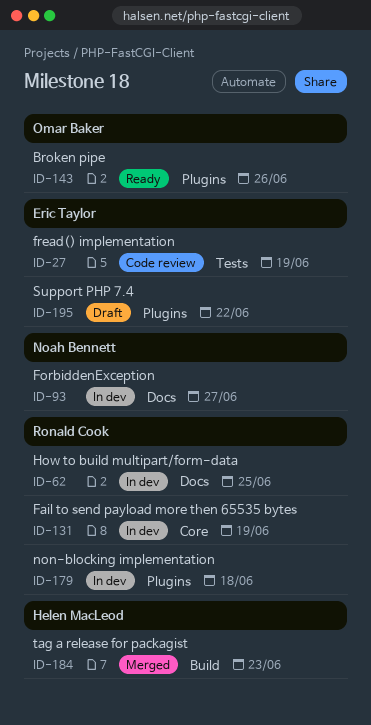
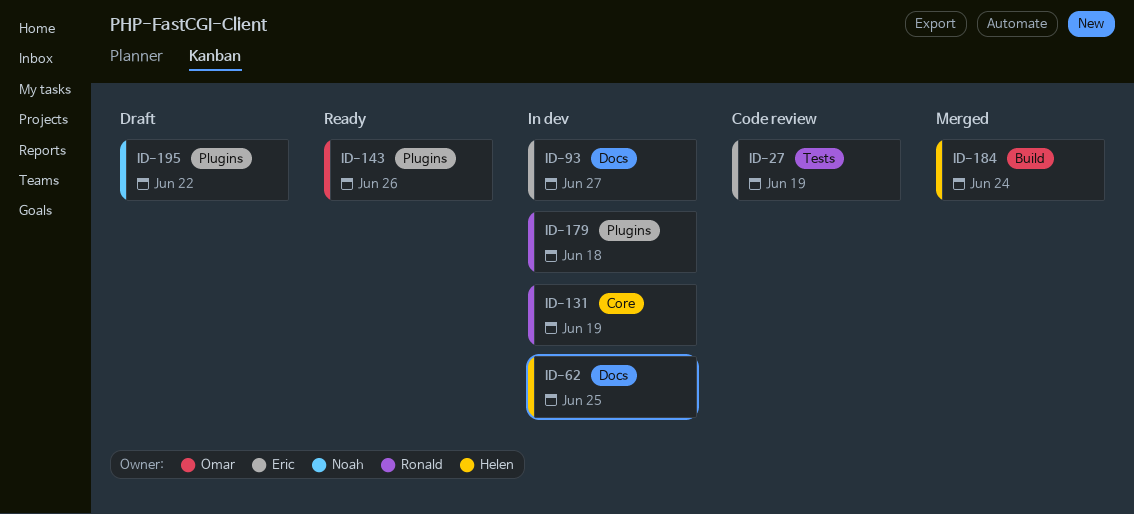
ID-62, owner: Ronald Cook -> Helen MacLeod
ID-93, owner: Noah Bennett -> Eric Taylor
ID-184, due: Jun 23 -> Jun 24
ID-195, owner: Eric Taylor -> Noah Bennett

